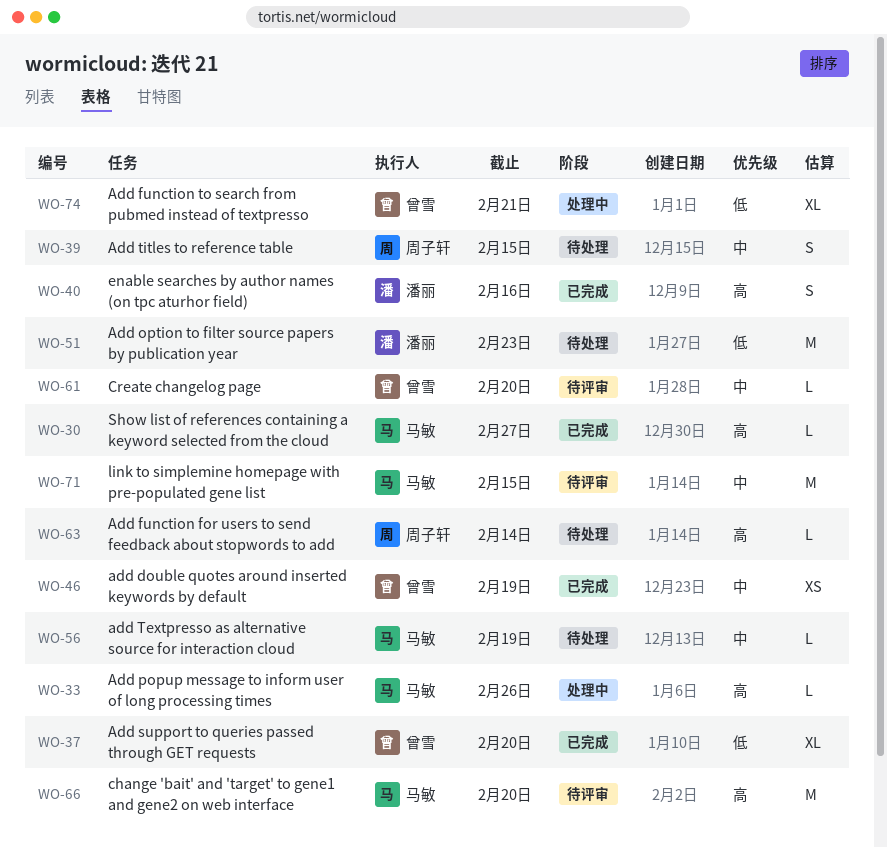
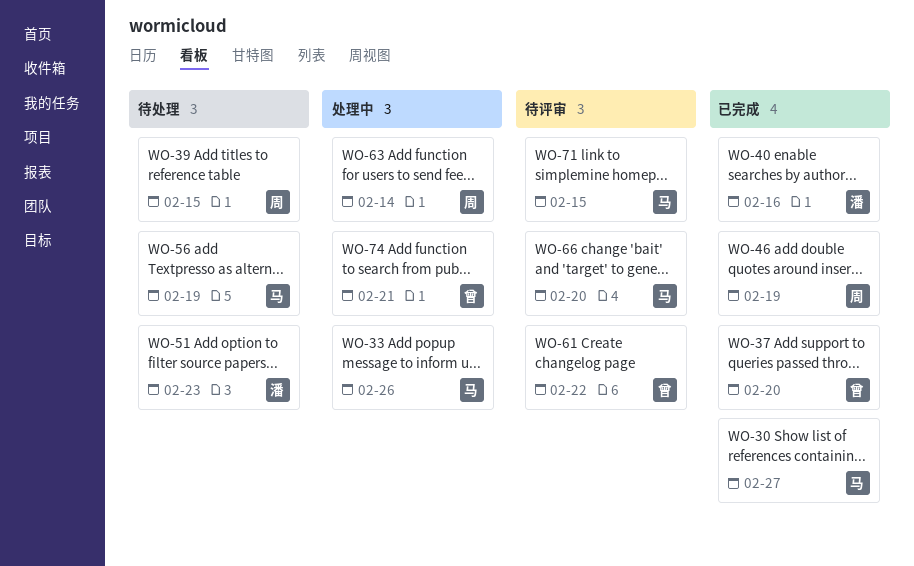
WO-46, owner: 曾雪 -> 周子轩
WO-61, due: Feb 20 -> Feb 22
WO-63, status: 待处理 -> 处理中

